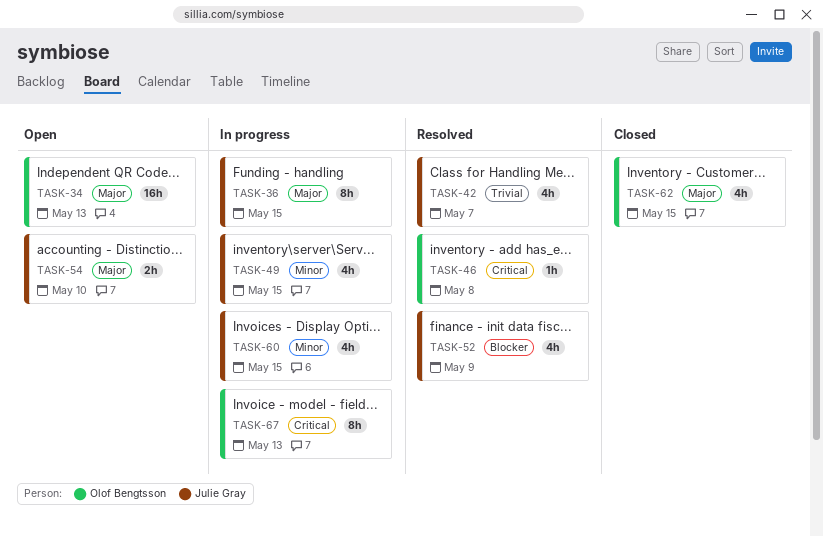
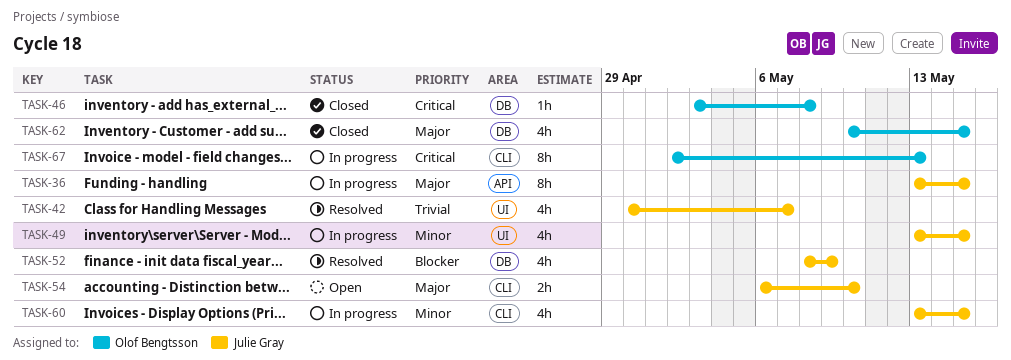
TASK-34: present -> none
TASK-46, status: Resolved -> Closed

